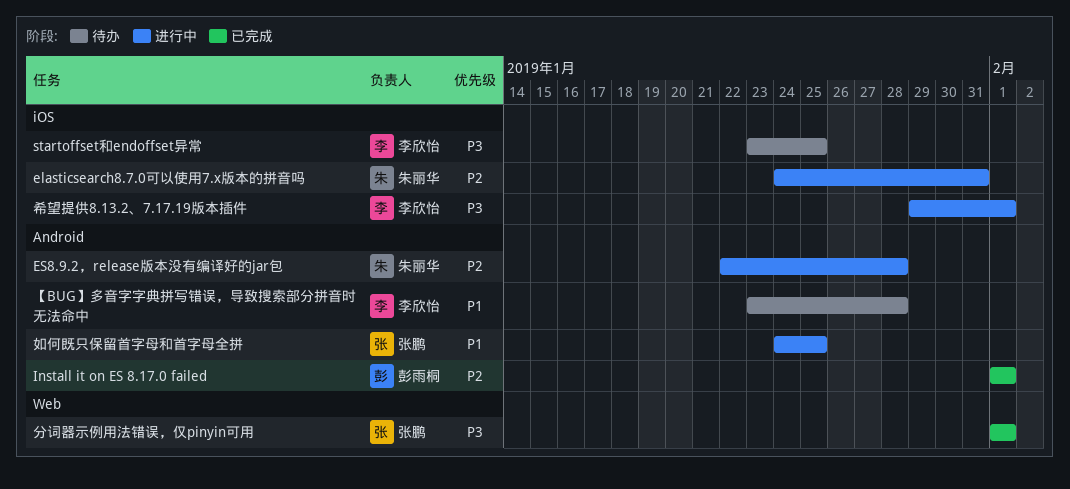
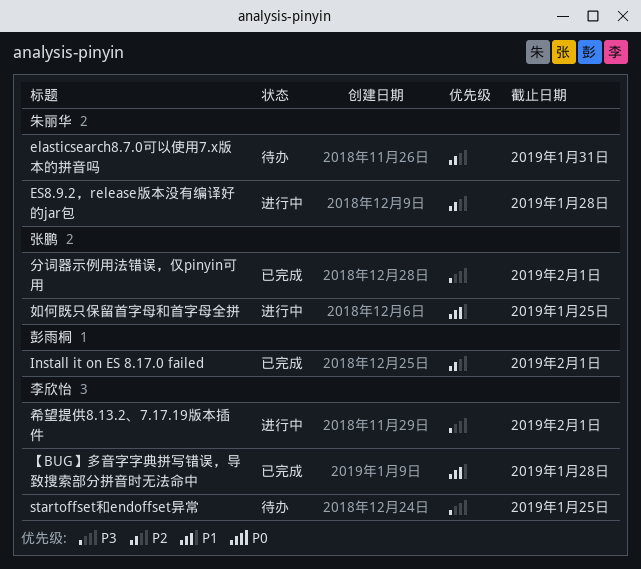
elasticsearch8.7.0可以使用7.x版本的拼音吗, status: 进行中 -> 待办
【BUG】多音字字典拼写错误，导致搜索部分拼音时无法命中, status: 待办 -> 已完成

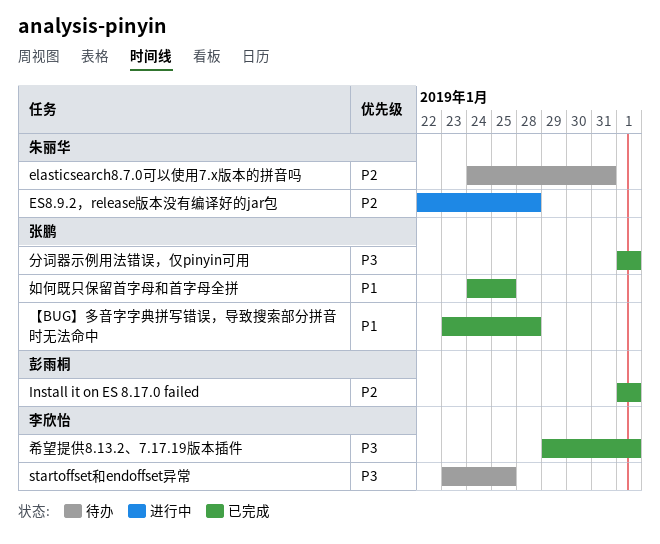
【BUG】多音字字典拼写错误，导致搜索部分拼音时无法命中, owner: 李欣怡 -> 张鹏
如何既只保留首字母和首字母全拼, status: 进行中 -> 已完成
希望提供8.13.2、7.17.19版本插件, status: 进行中 -> 已完成

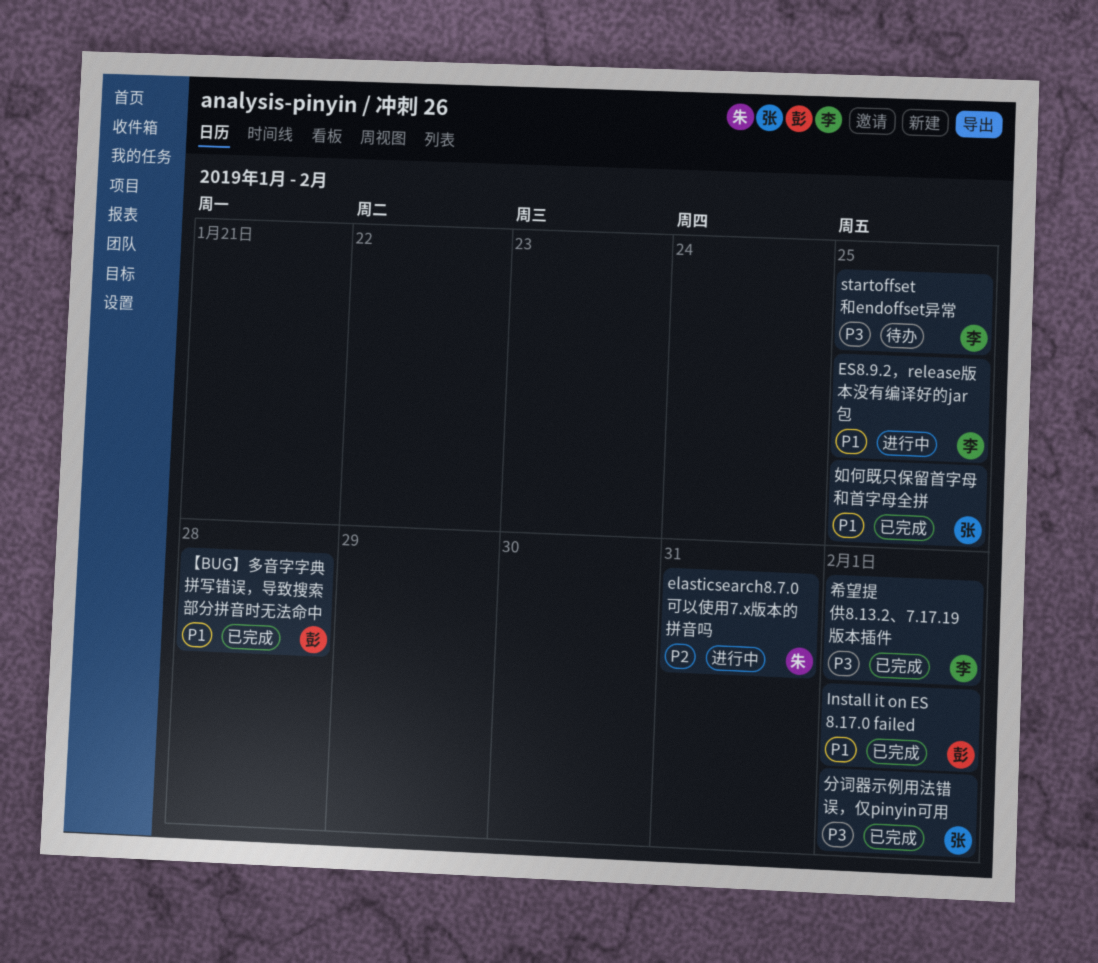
elasticsearch8.7.0可以使用7.x版本的拼音吗, status: 待办 -> 进行中
ES8.9.2，release版本没有编译好的jar包, owner: 朱丽华 -> 李欣怡
ES8.9.2，release版本没有编译好的jar包, priority: P2 -> P1
ES8.9.2，release版本没有编译好的jar包, due: Jan 28 -> Jan 25
Install it on ES 8.17.0 failed, priority: P2 -> P1
【BUG】多音字字典拼写错误，导致搜索部分拼音时无法命中, owner: 张鹏 -> 彭雨桐

